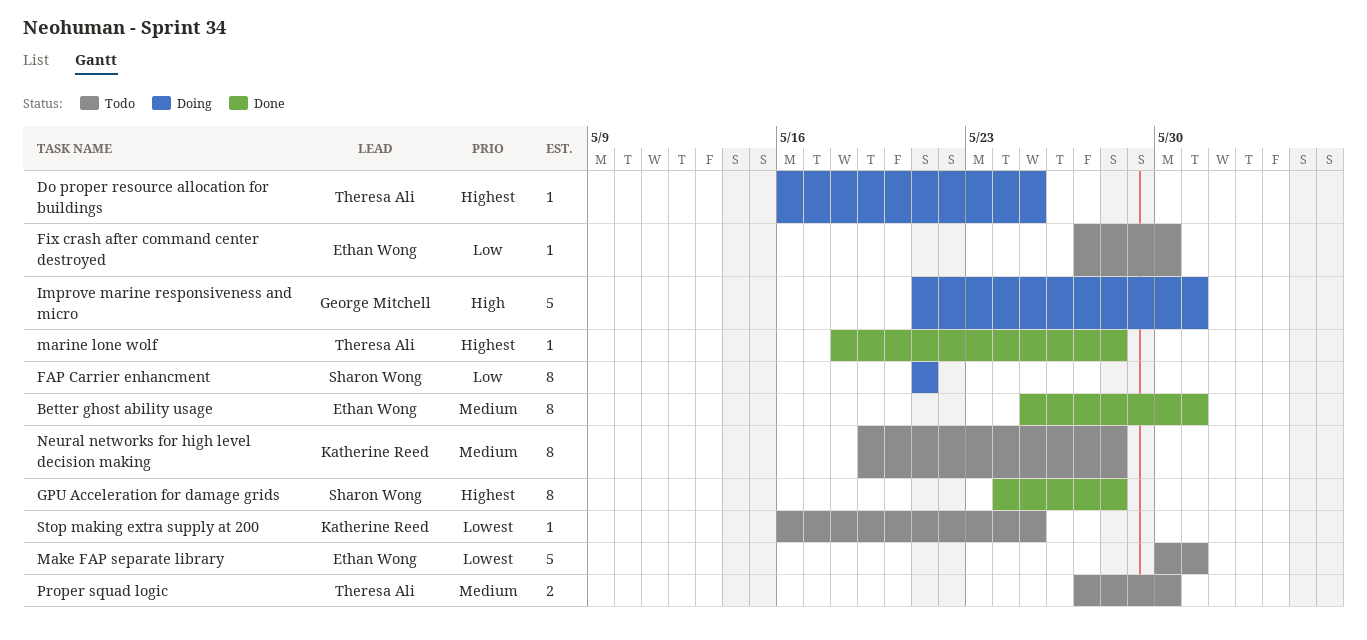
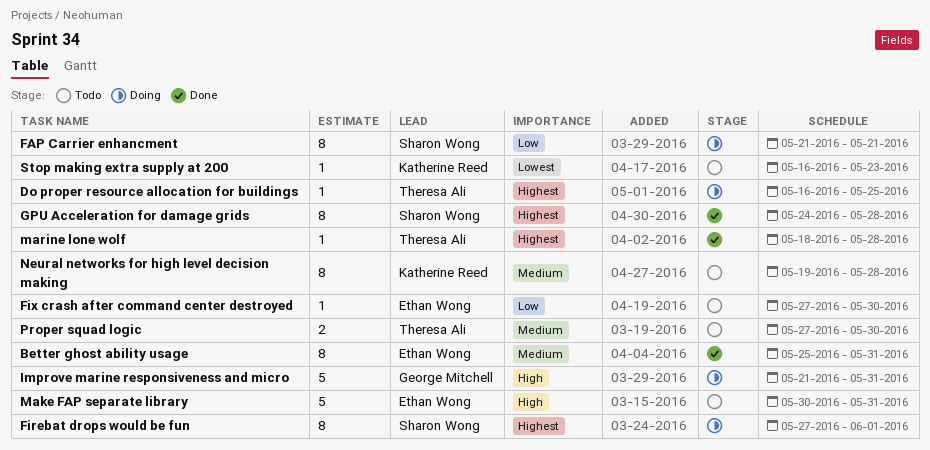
Firebat drops would be fun: none -> present
Make FAP separate library, priority: Lowest -> High
Stop making extra supply at 200, due: May 25 -> May 23

